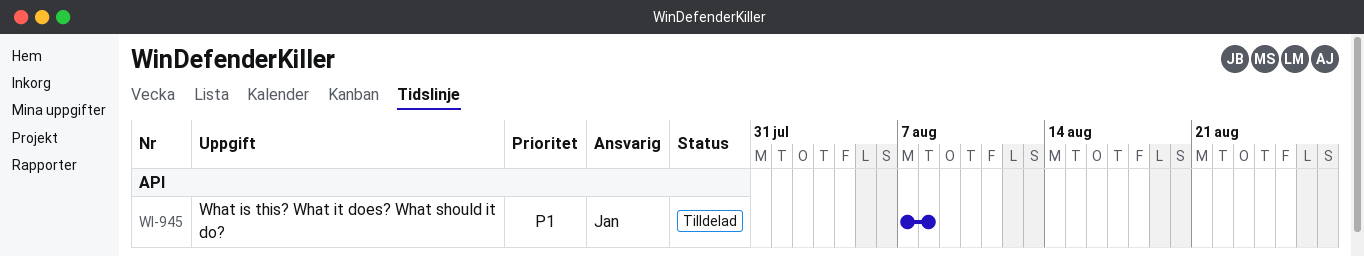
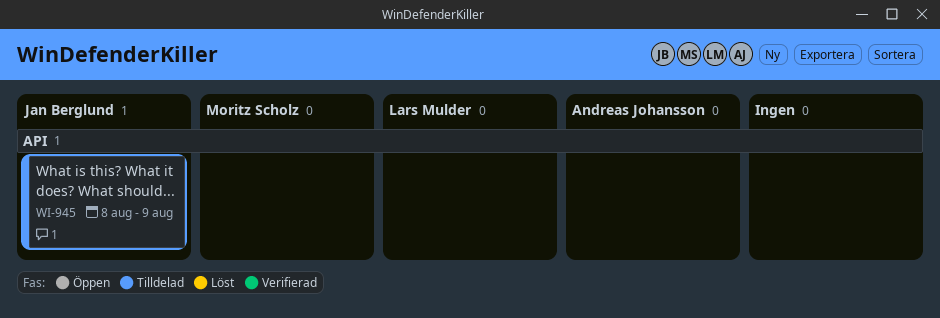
WI-945, start: Aug 7 -> Aug 8
WI-945, due: Aug 8 -> Aug 9

